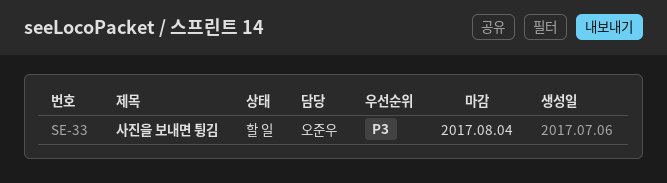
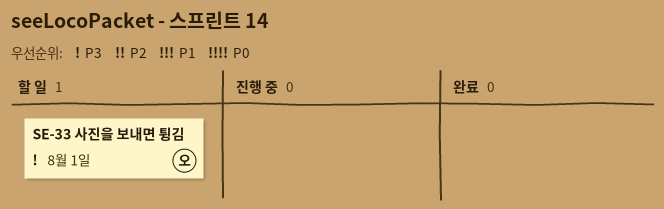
SE-33, due: Aug 4 -> Aug 1

